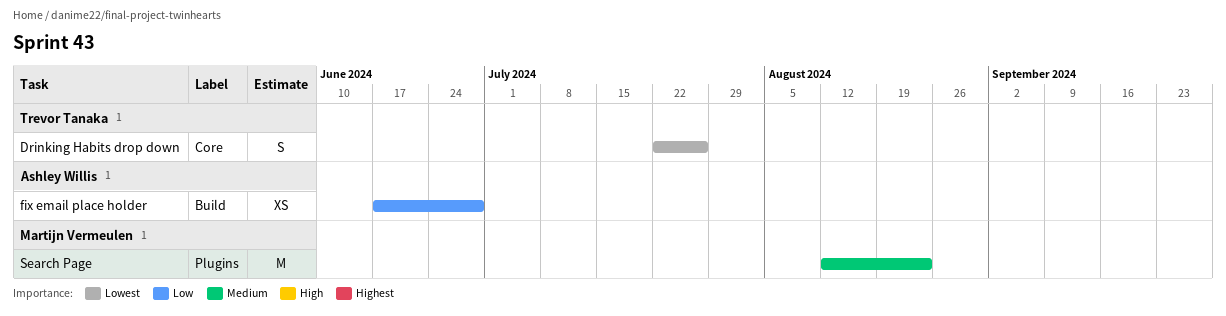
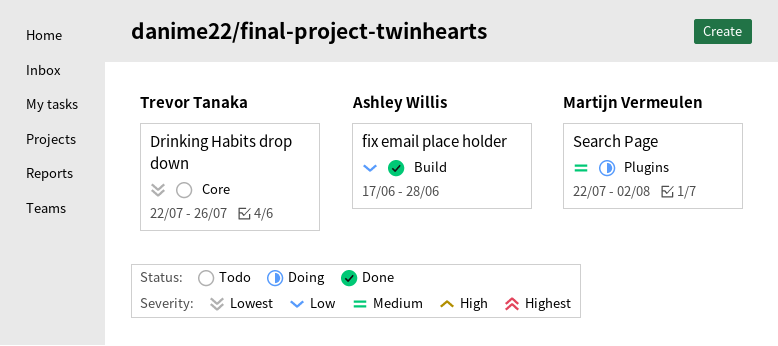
Search Page, start: Aug 12 -> Jul 22
Search Page, due: Aug 23 -> Aug 2

